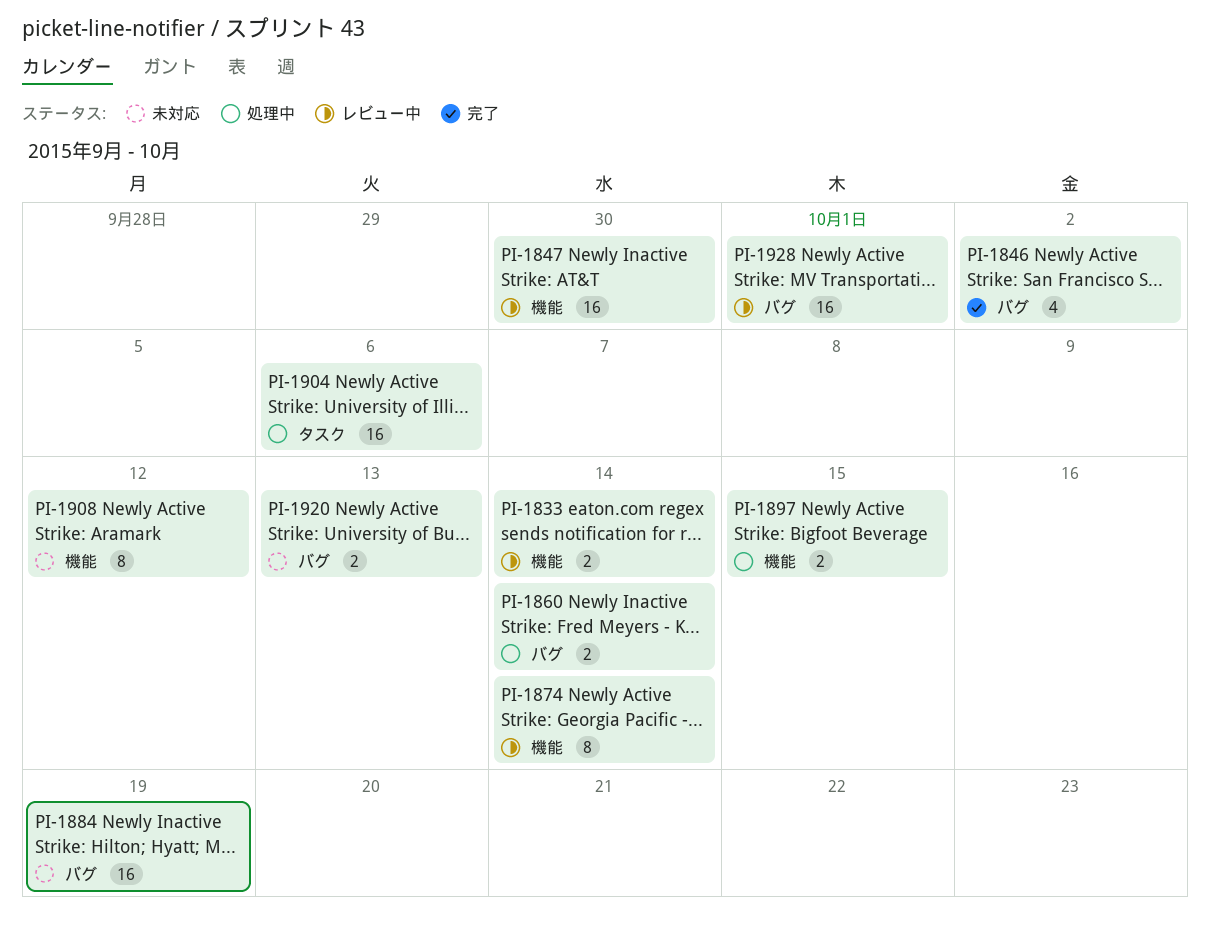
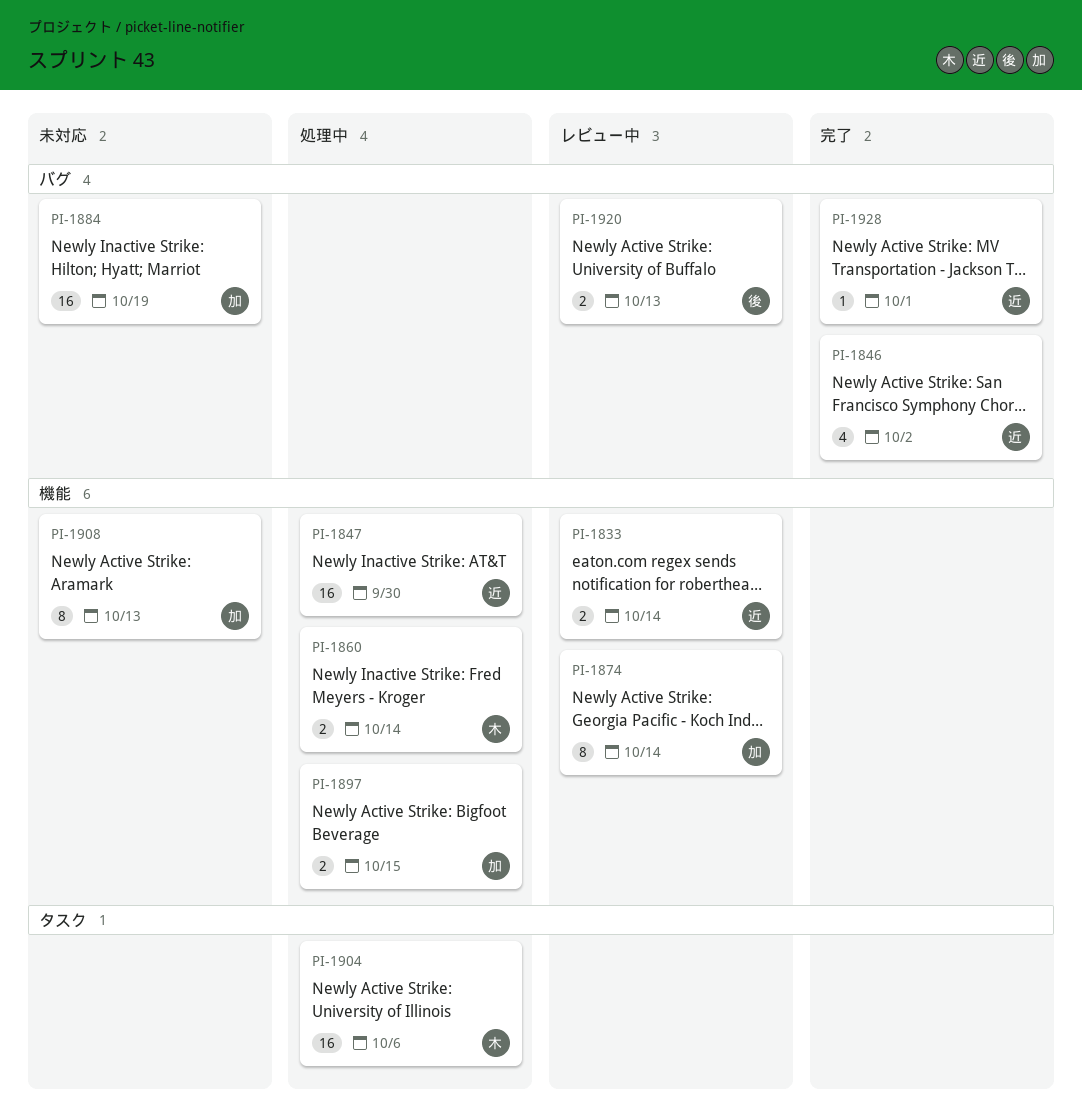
PI-1847, status: レビュー中 -> 処理中
PI-1860, label: バグ -> 機能
PI-1908, due: Oct 12 -> Oct 13
PI-1920, status: 未対応 -> レビュー中
PI-1928, status: レビュー中 -> 完了
PI-1928, estimate: 16 -> 1

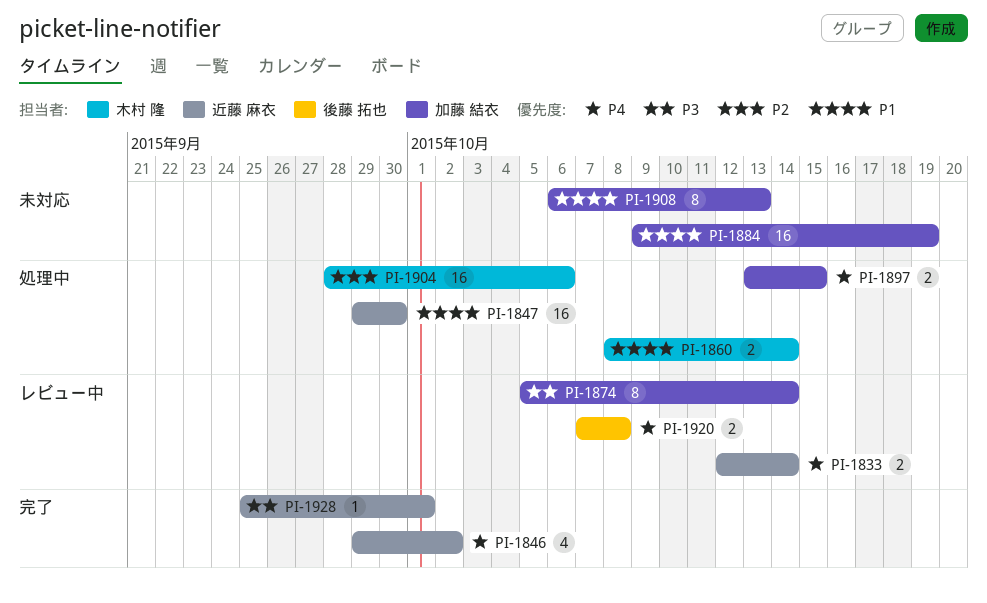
PI-1920, due: Oct 13 -> Oct 8

